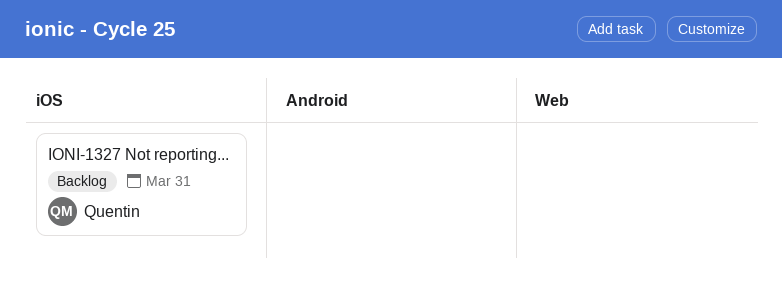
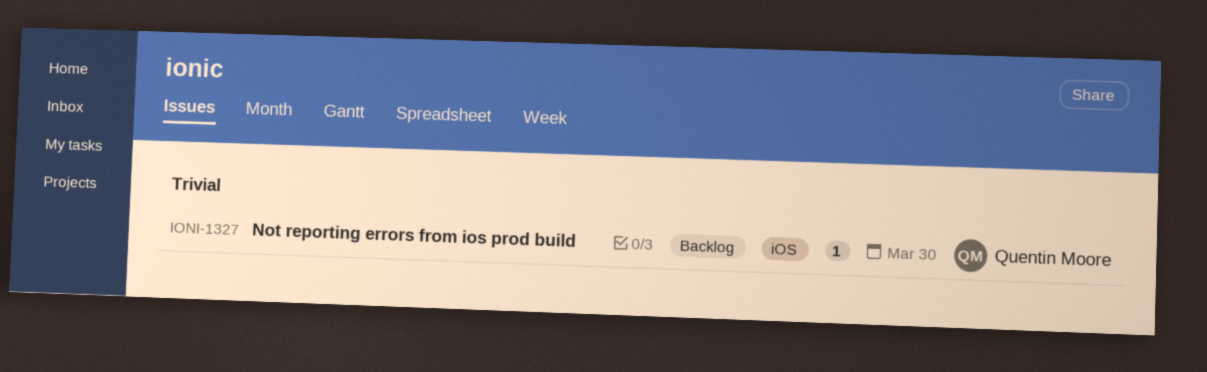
IONI-1327, due: Mar 31 -> Mar 30

